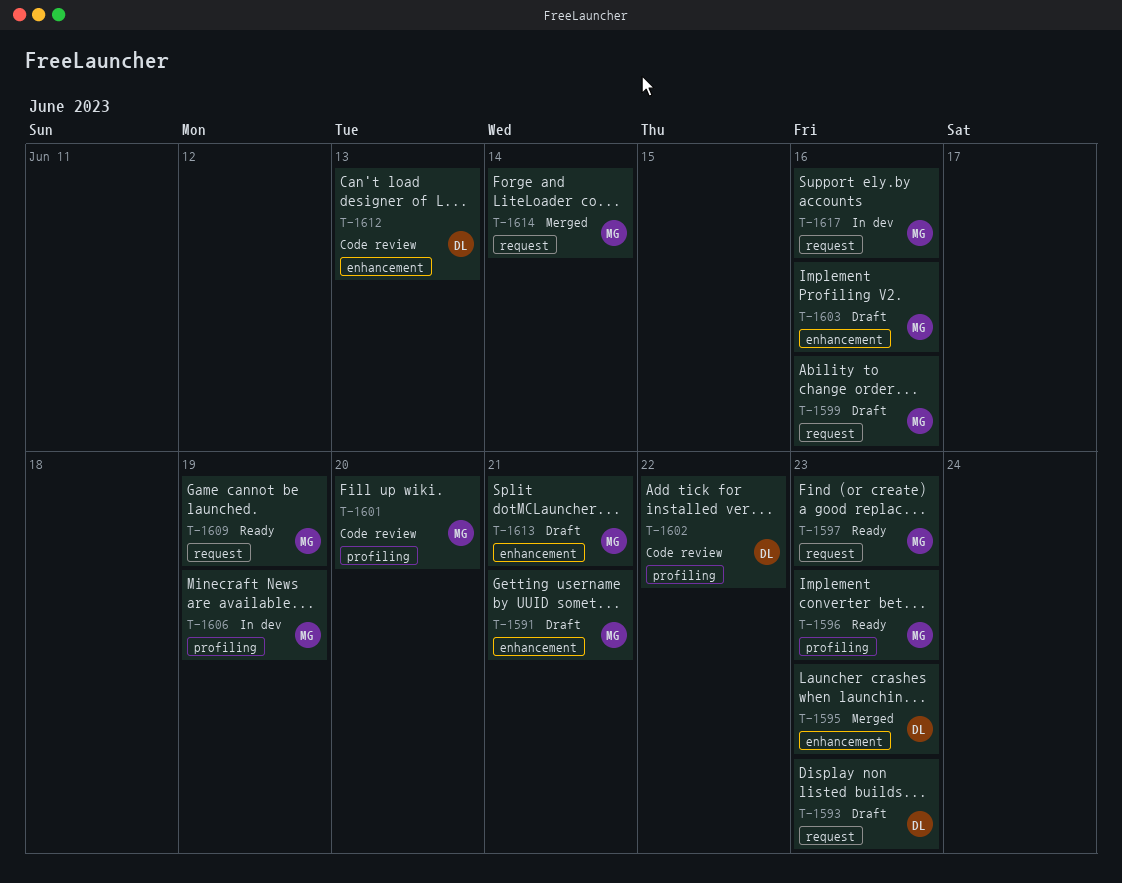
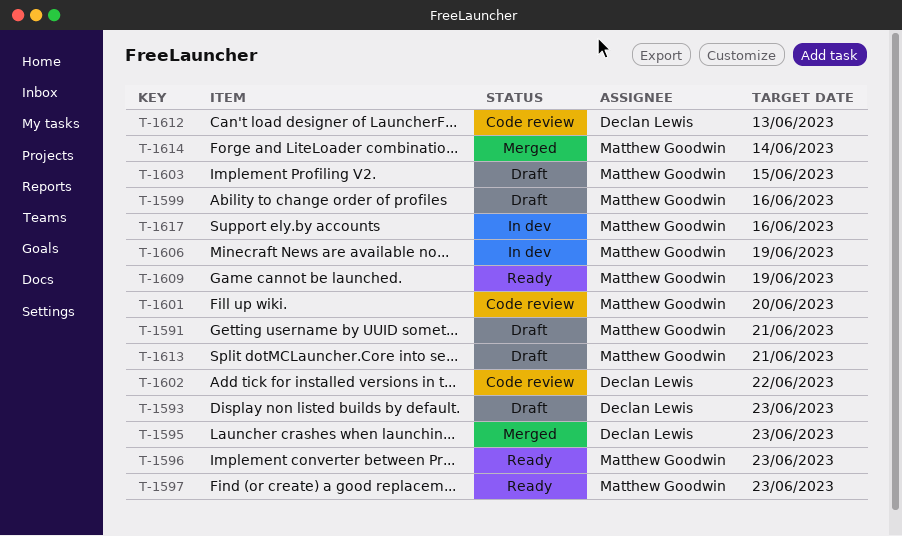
T-1603, due: Jun 16 -> Jun 15

